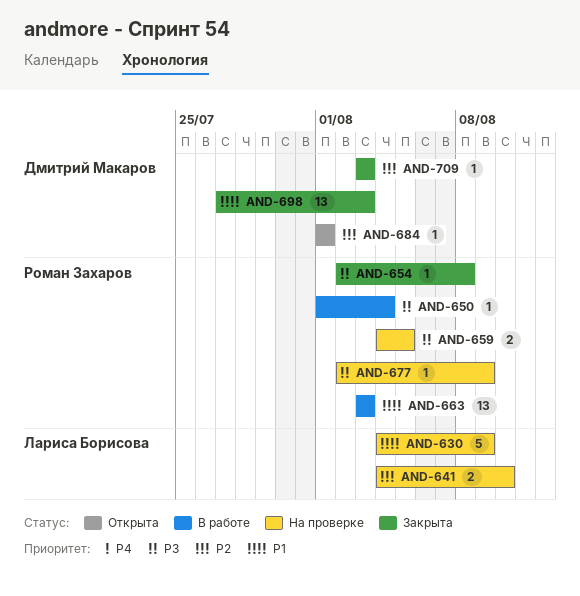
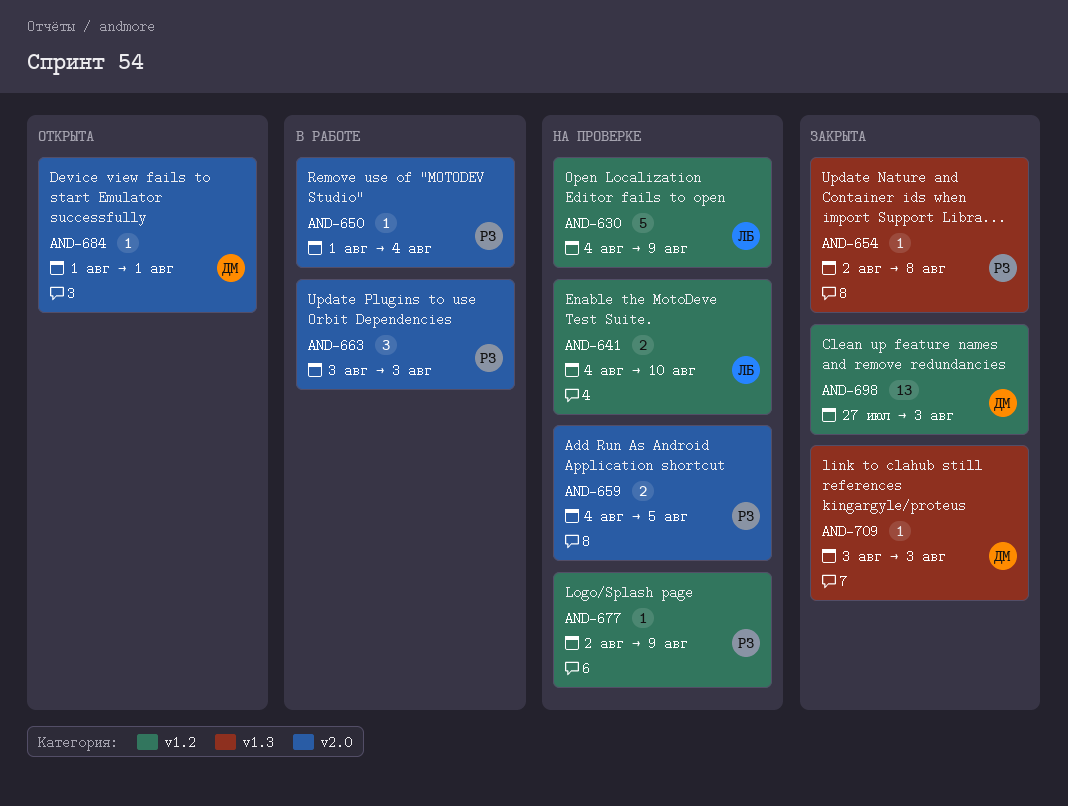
AND-663, estimate: 13 -> 3

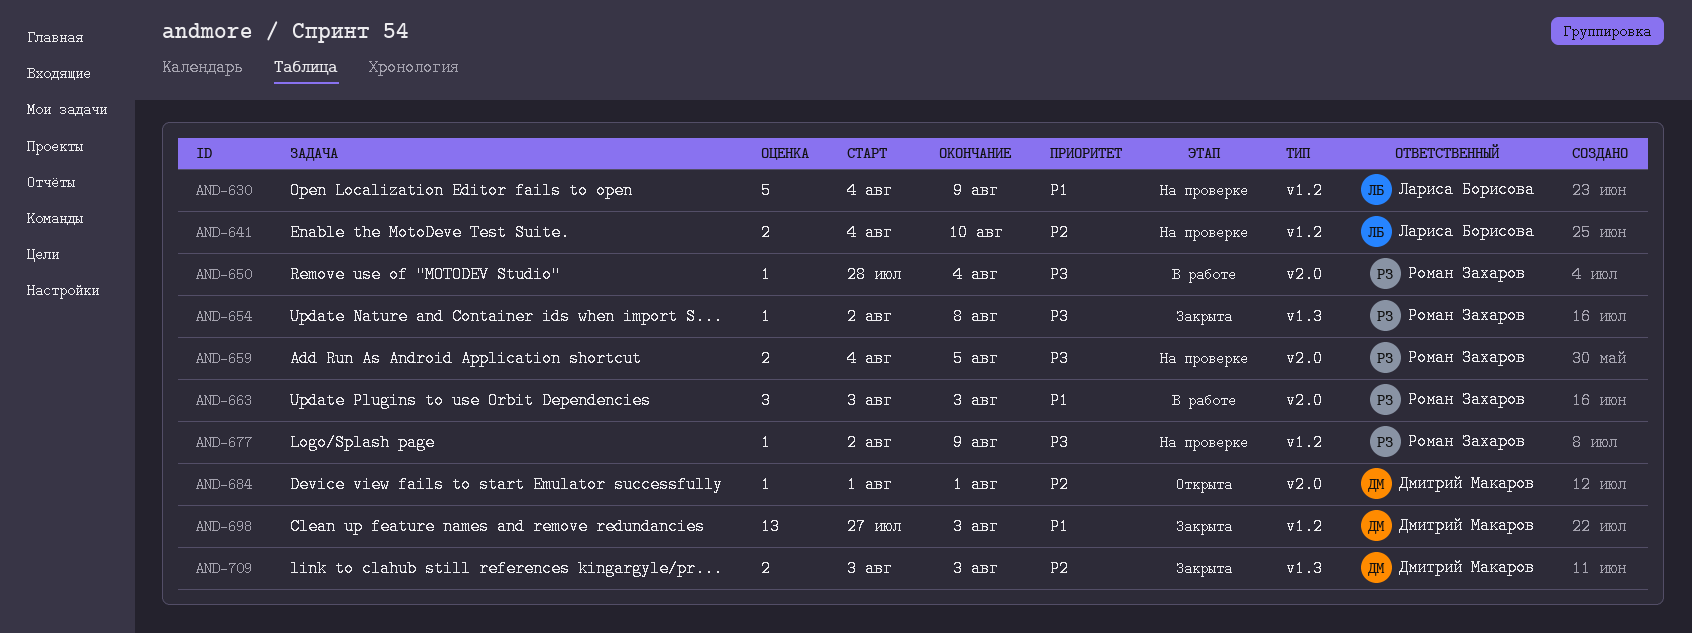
AND-650, start: Aug 1 -> Jul 28
AND-709, estimate: 1 -> 2

